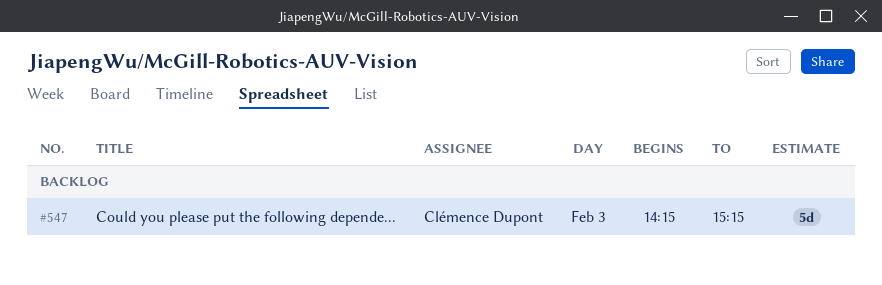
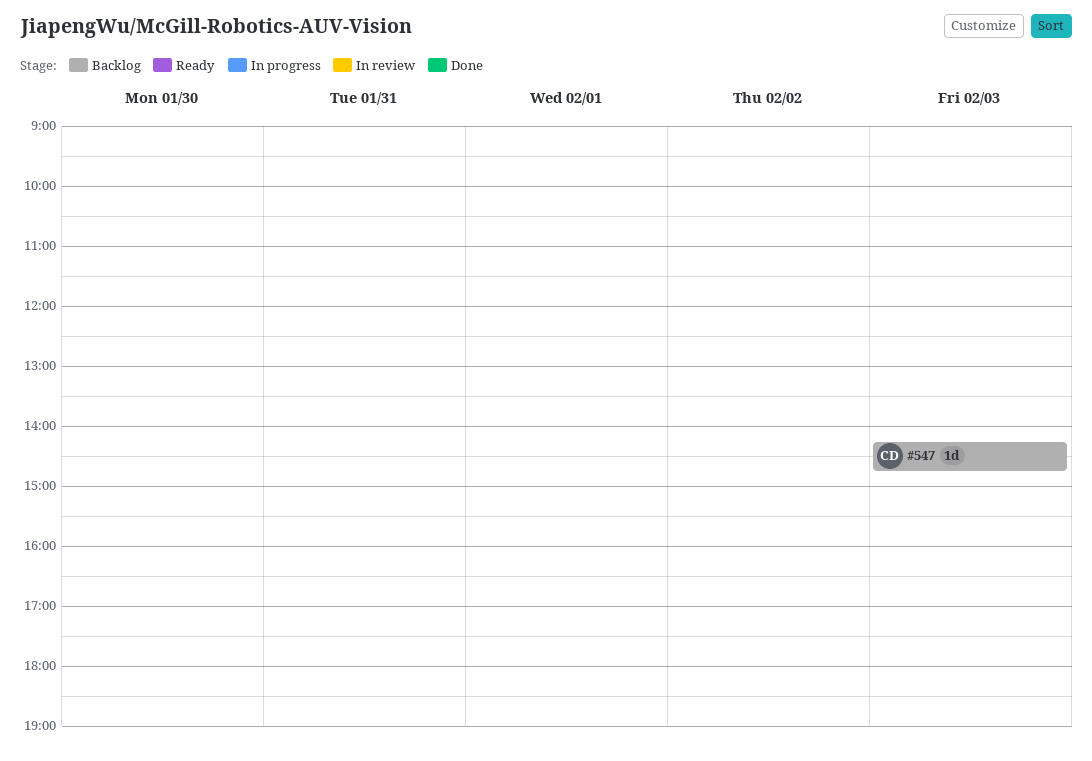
#547, estimate: 5d -> 1d
#547, ends: 15:15 -> 14:45

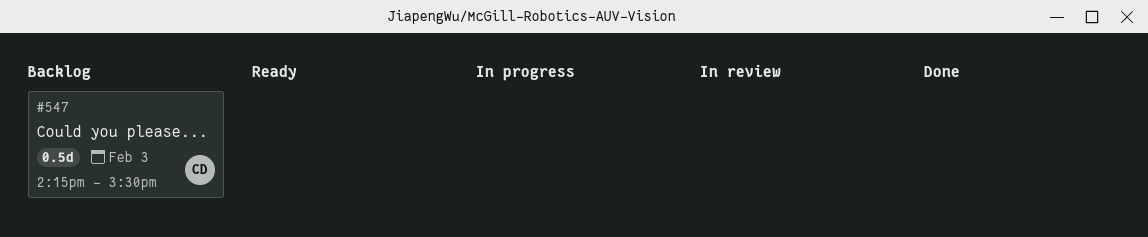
#547, estimate: 1d -> 0.5d
#547, ends: 14:45 -> 15:30

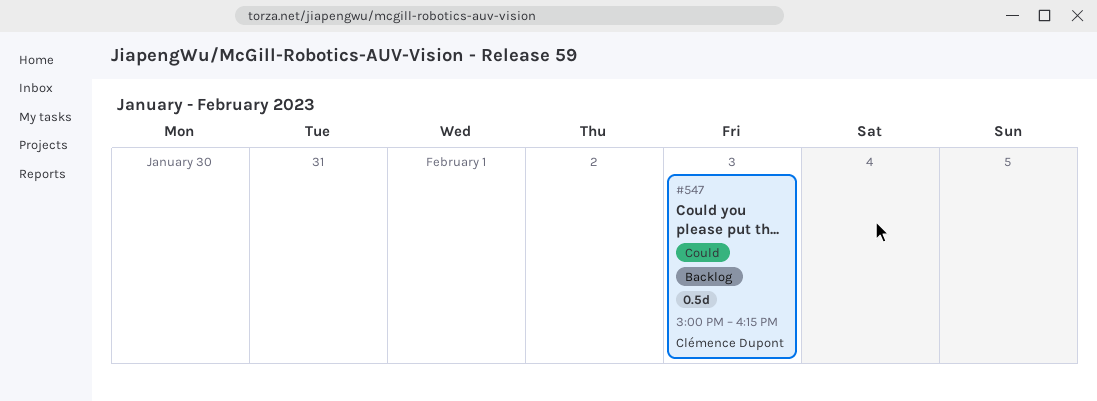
#547, begins: 14:15 -> 15:00
#547, ends: 15:30 -> 16:15

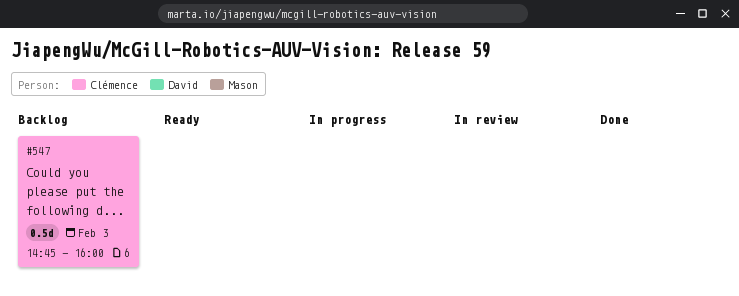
#547, begins: 15:00 -> 14:45
#547, ends: 16:15 -> 16:00

